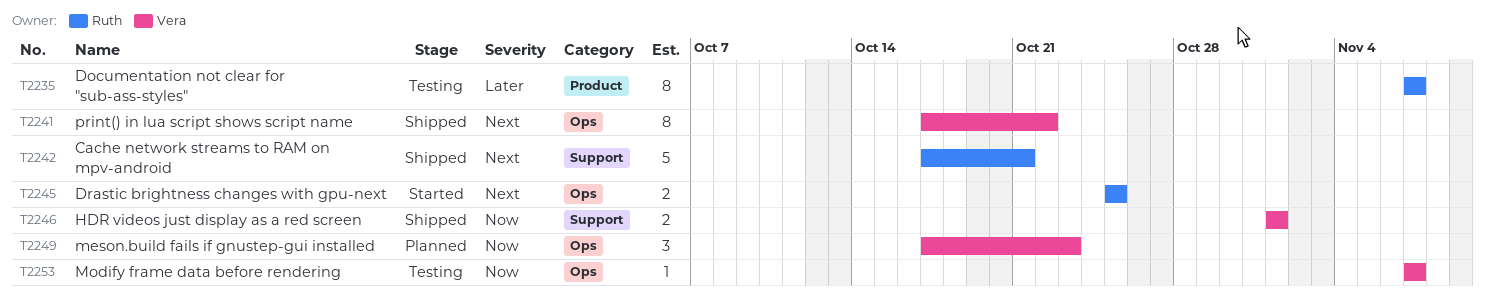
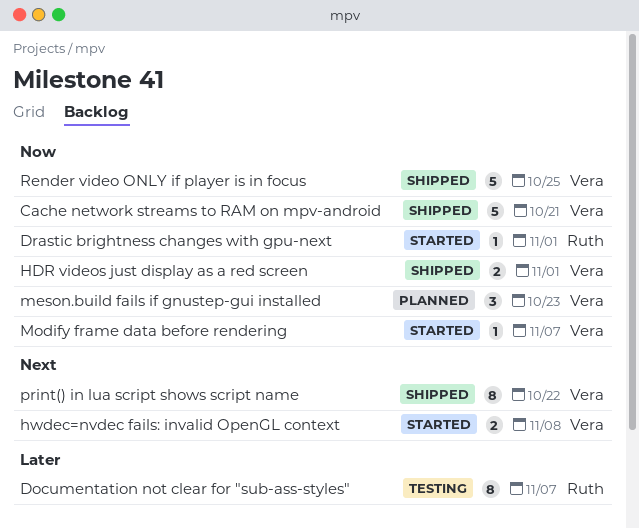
Cache network streams to RAM on mpv-android, owner: Ruth -> Vera
Cache network streams to RAM on mpv-android, priority: Next -> Now
Drastic brightness changes with gpu-next, priority: Next -> Now
Drastic brightness changes with gpu-next, estimate: 2 -> 1
Drastic brightness changes with gpu-next, due: Oct 25 -> Nov 1
hwdec=nvdec fails: invalid OpenGL context: none -> present
Modify frame data before rendering, status: Testing -> Started
Render video ONLY if player is in focus: none -> present

